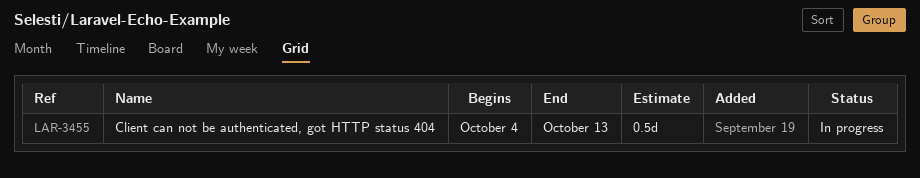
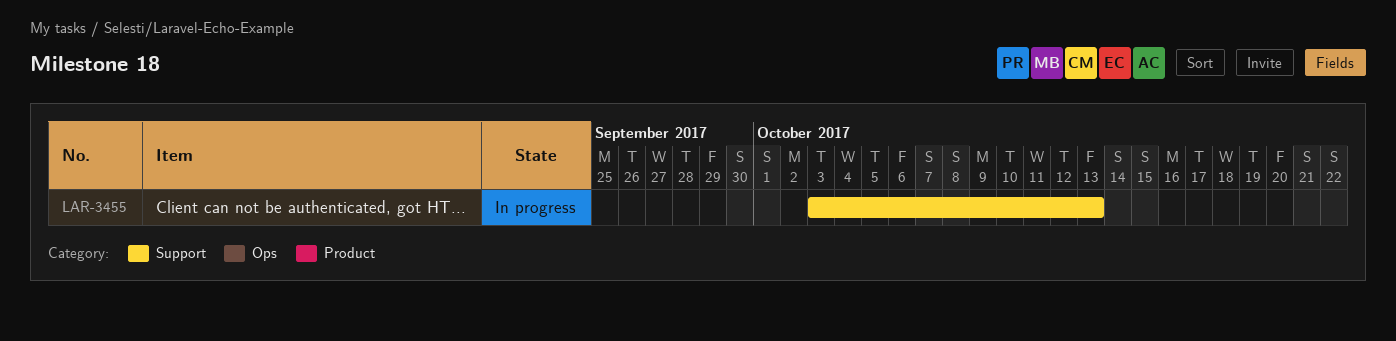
LAR-3455, start: Oct 4 -> Oct 3

